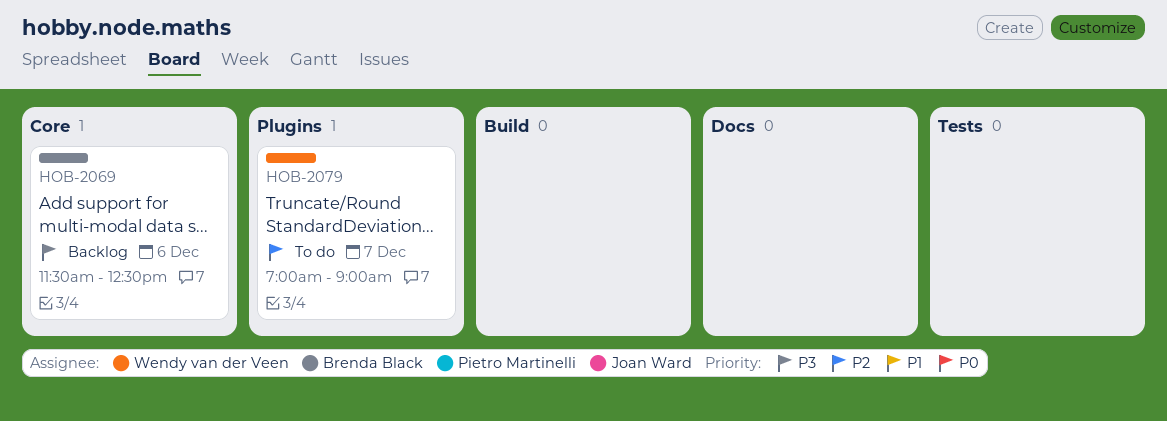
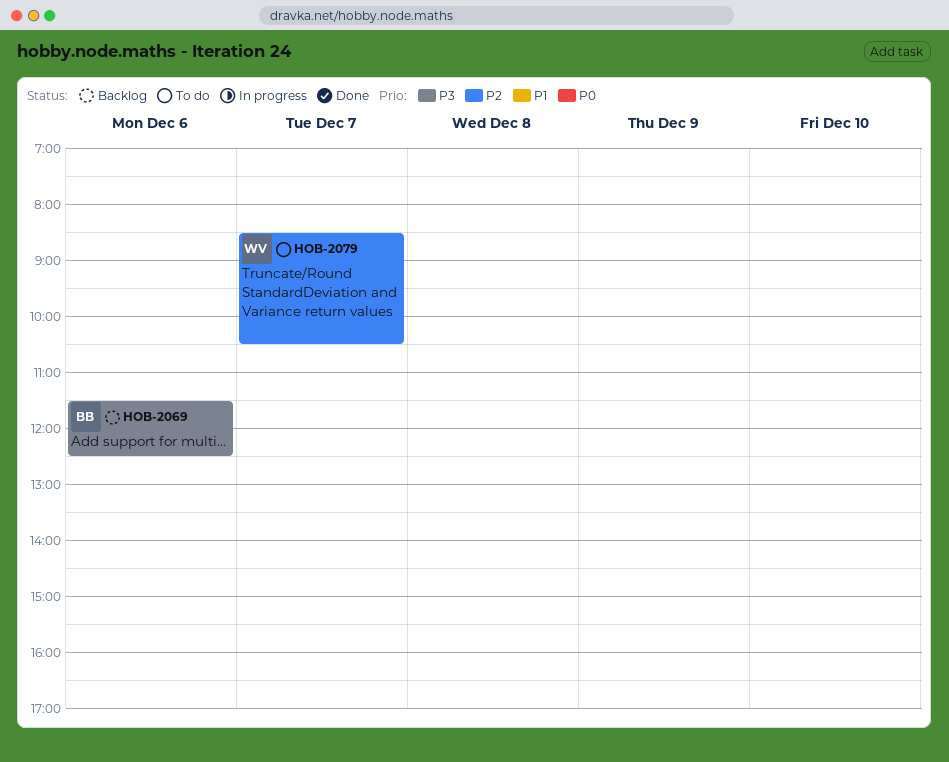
HOB-2079, begins: 07:00 -> 08:30
HOB-2079, ends: 09:00 -> 10:30

